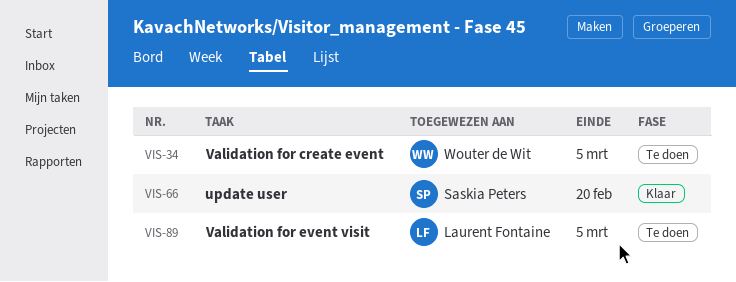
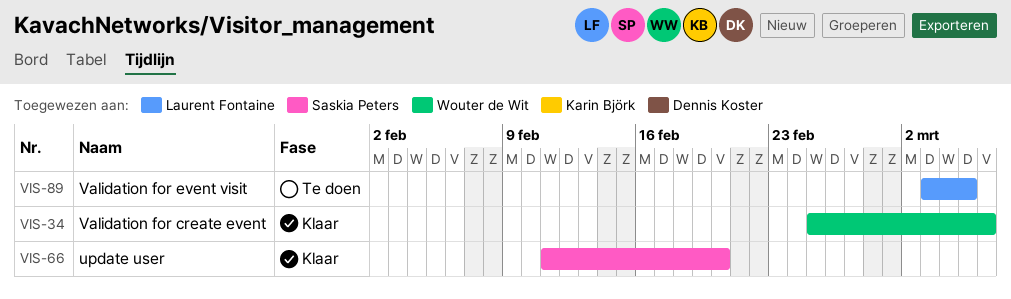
VIS-34, status: Te doen -> Klaar
VIS-34, due: Mar 5 -> Mar 6

